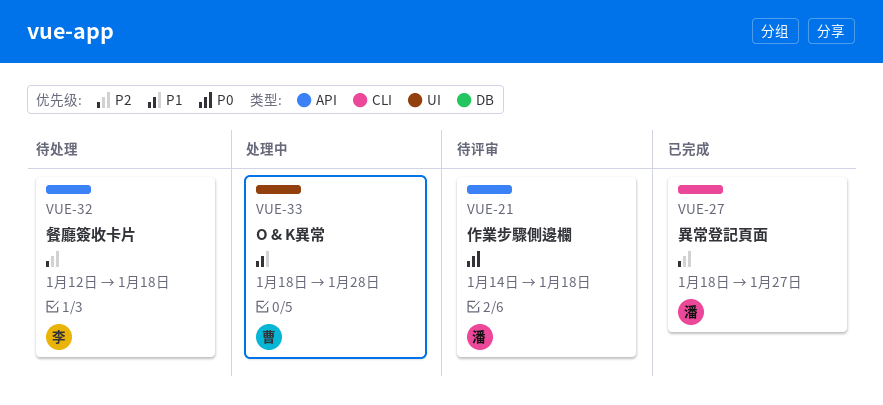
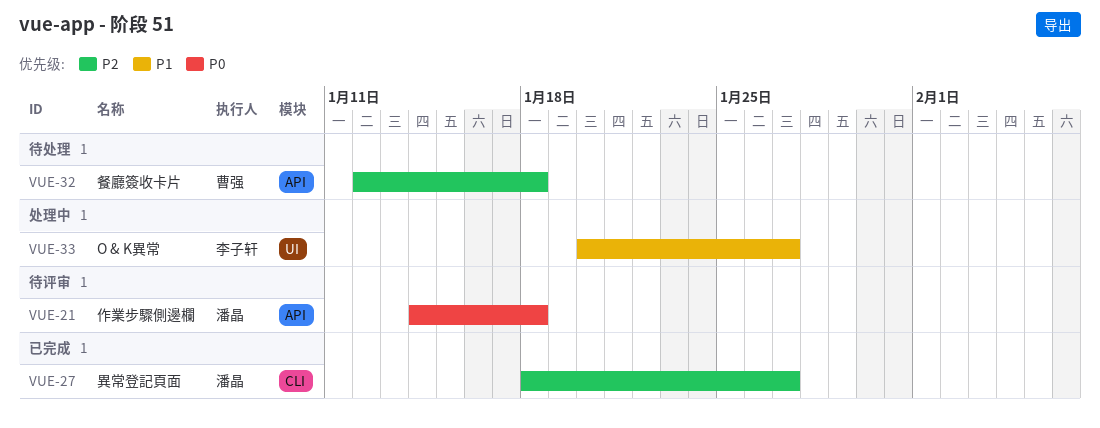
VUE-32, owner: 李子轩 -> 曹强
VUE-33, owner: 曹强 -> 李子轩
VUE-33, start: Jan 18 -> Jan 20
VUE-33, due: Jan 28 -> Jan 27

